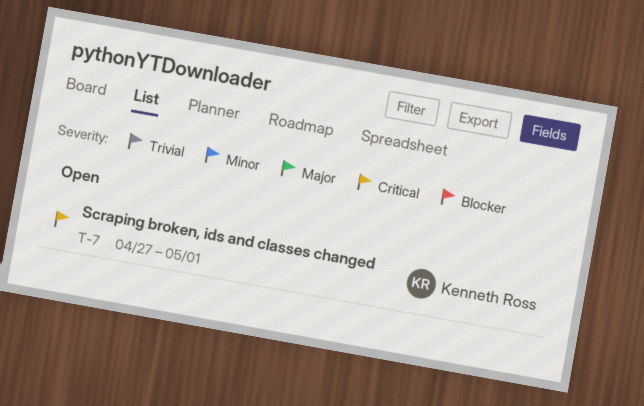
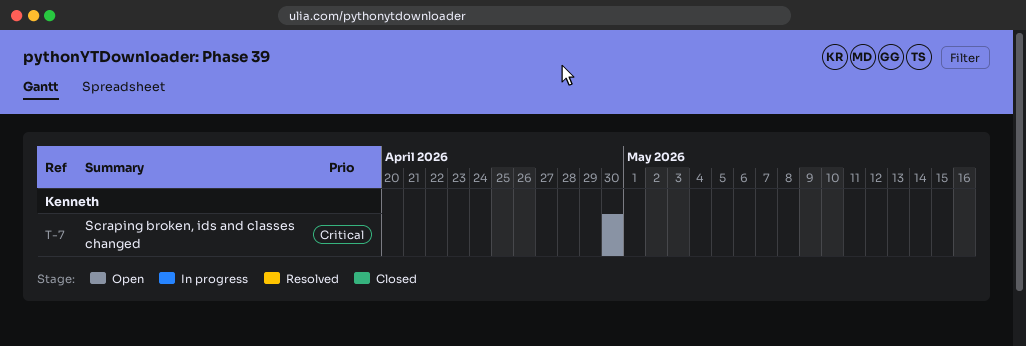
T-7, start: Apr 27 -> Apr 30
T-7, due: May 1 -> Apr 30

